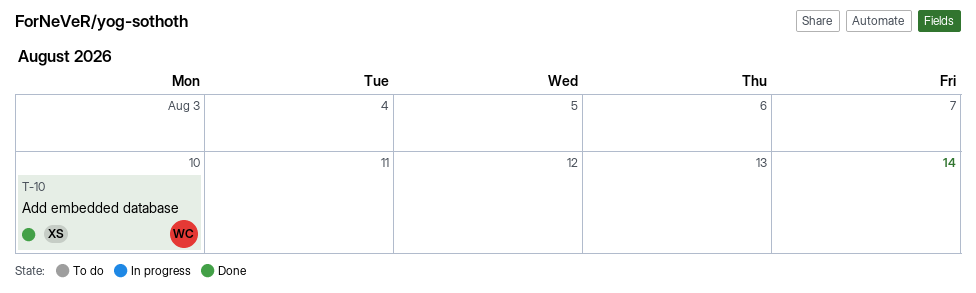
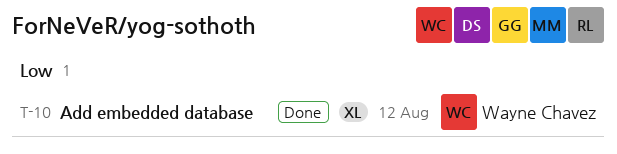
T-10, estimate: XS -> XL
T-10, due: Aug 10 -> Aug 12

